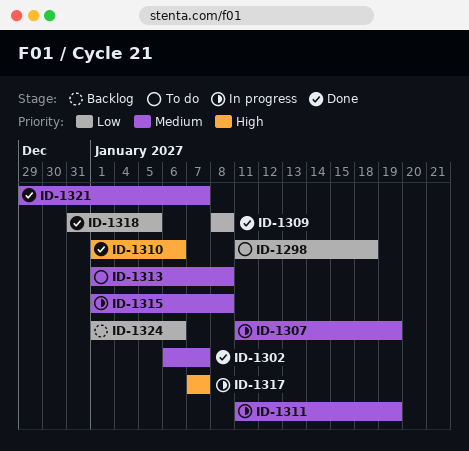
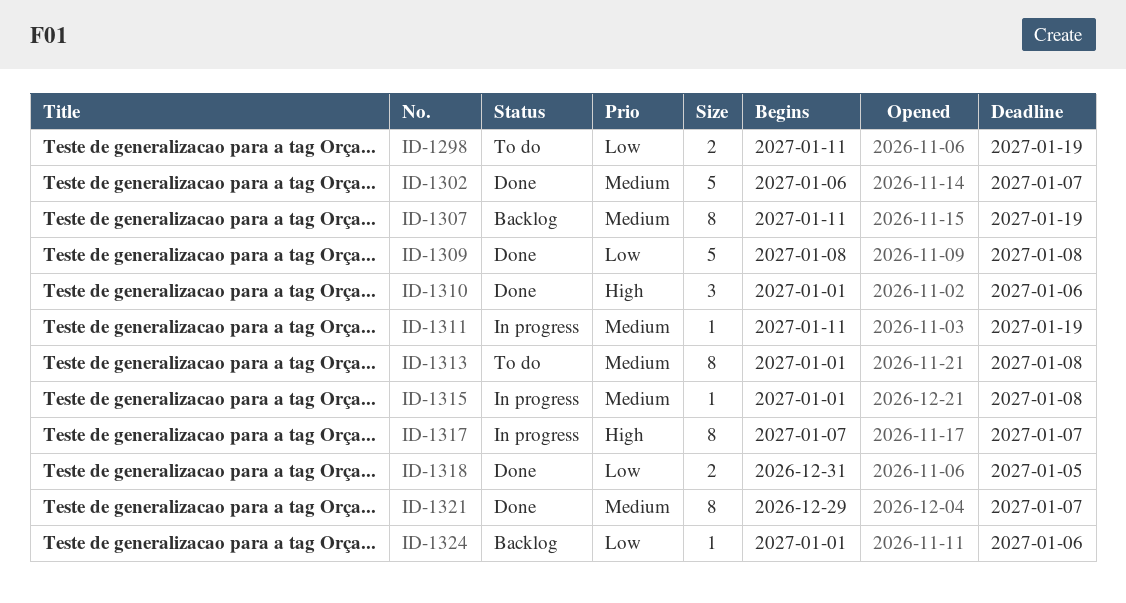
ID-1298, due: Jan 18 -> Jan 19
ID-1307, status: In progress -> Backlog

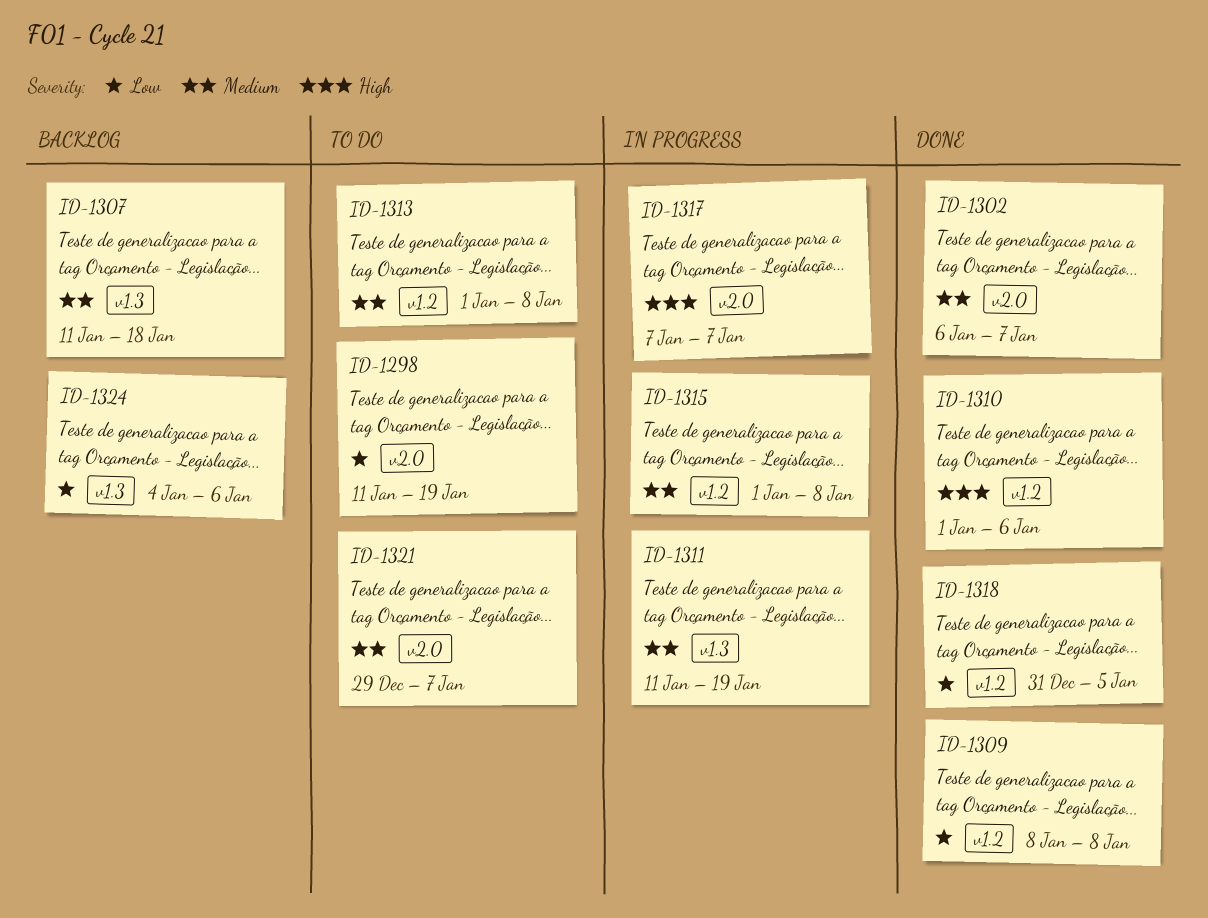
ID-1307, due: Jan 19 -> Jan 18
ID-1321, status: Done -> To do
ID-1324, start: Jan 1 -> Jan 4

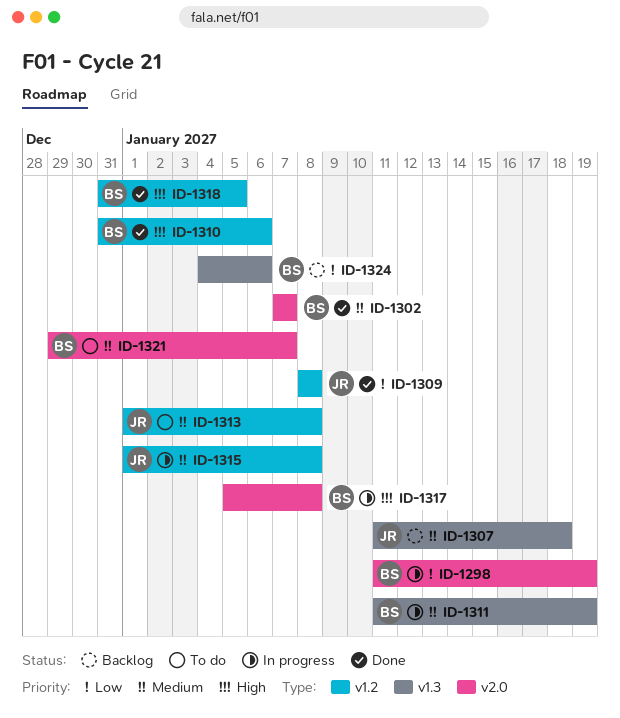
ID-1298, status: To do -> In progress
ID-1302, start: Jan 6 -> Jan 7
ID-1310, start: Jan 1 -> Dec 31
ID-1317, start: Jan 7 -> Jan 5
ID-1317, due: Jan 7 -> Jan 8
ID-1318, priority: Low -> High

